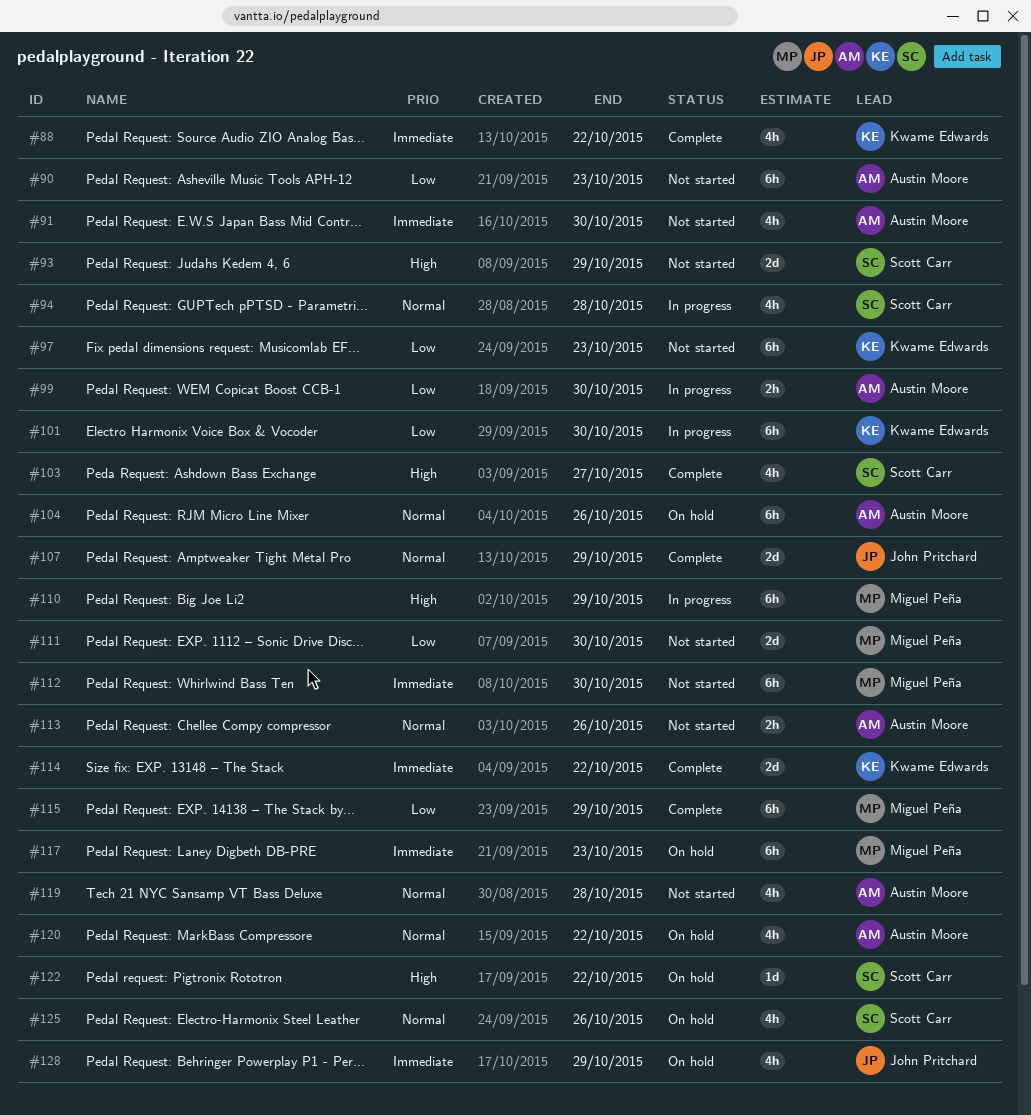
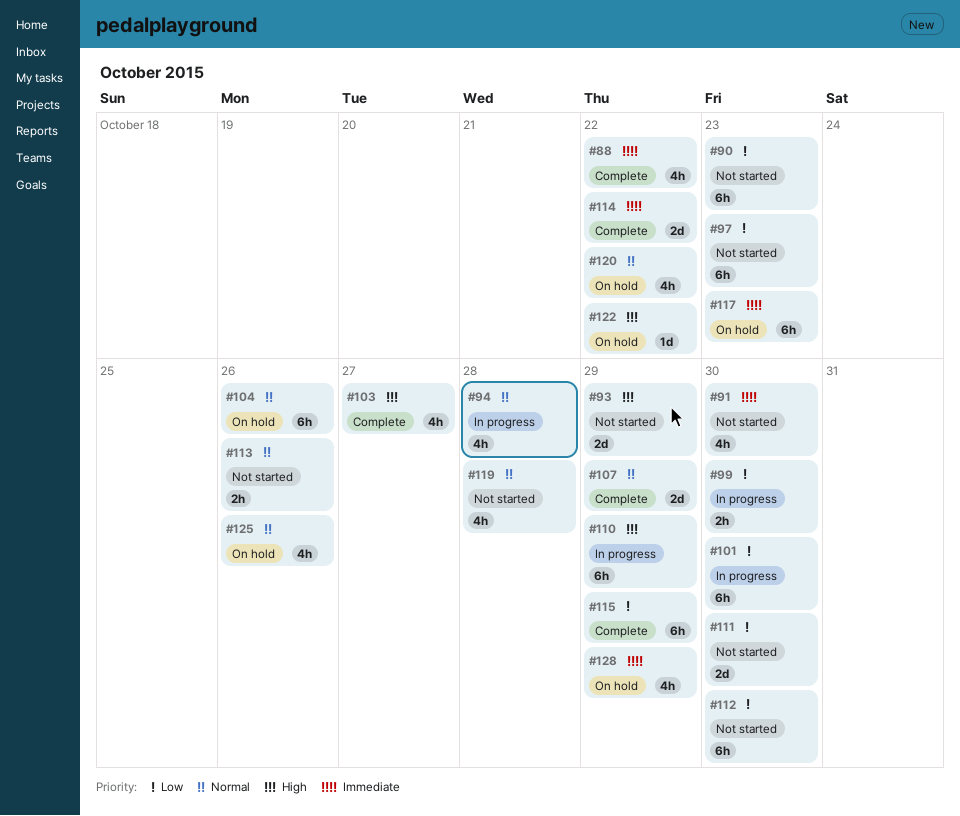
#112, priority: Immediate -> Low

